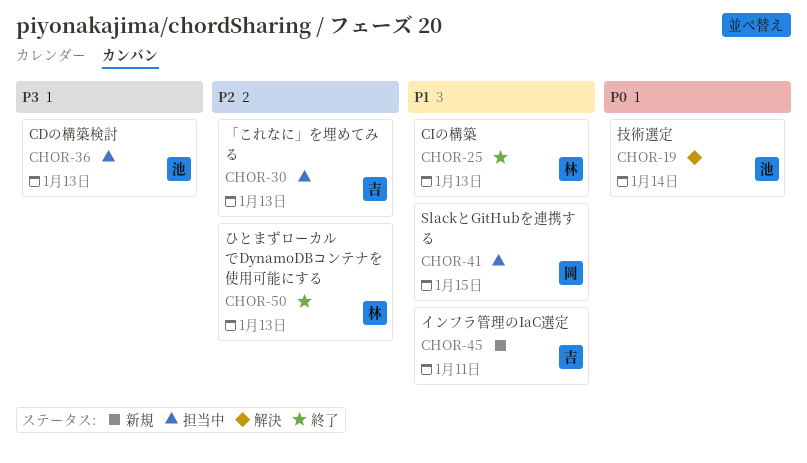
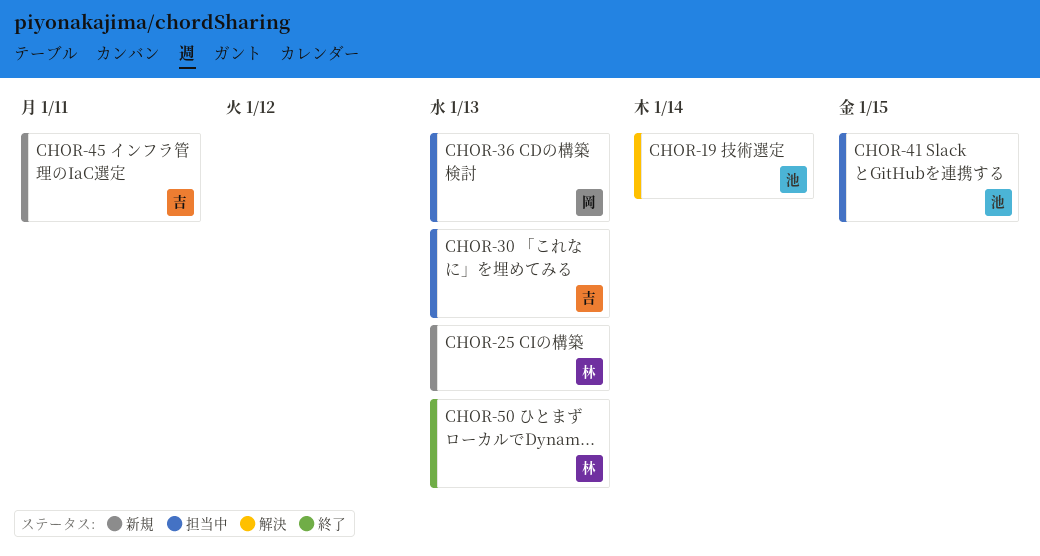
CHOR-25, status: 終了 -> 新規
CHOR-36, owner: 池 -> 岡
CHOR-41, owner: 岡 -> 池

